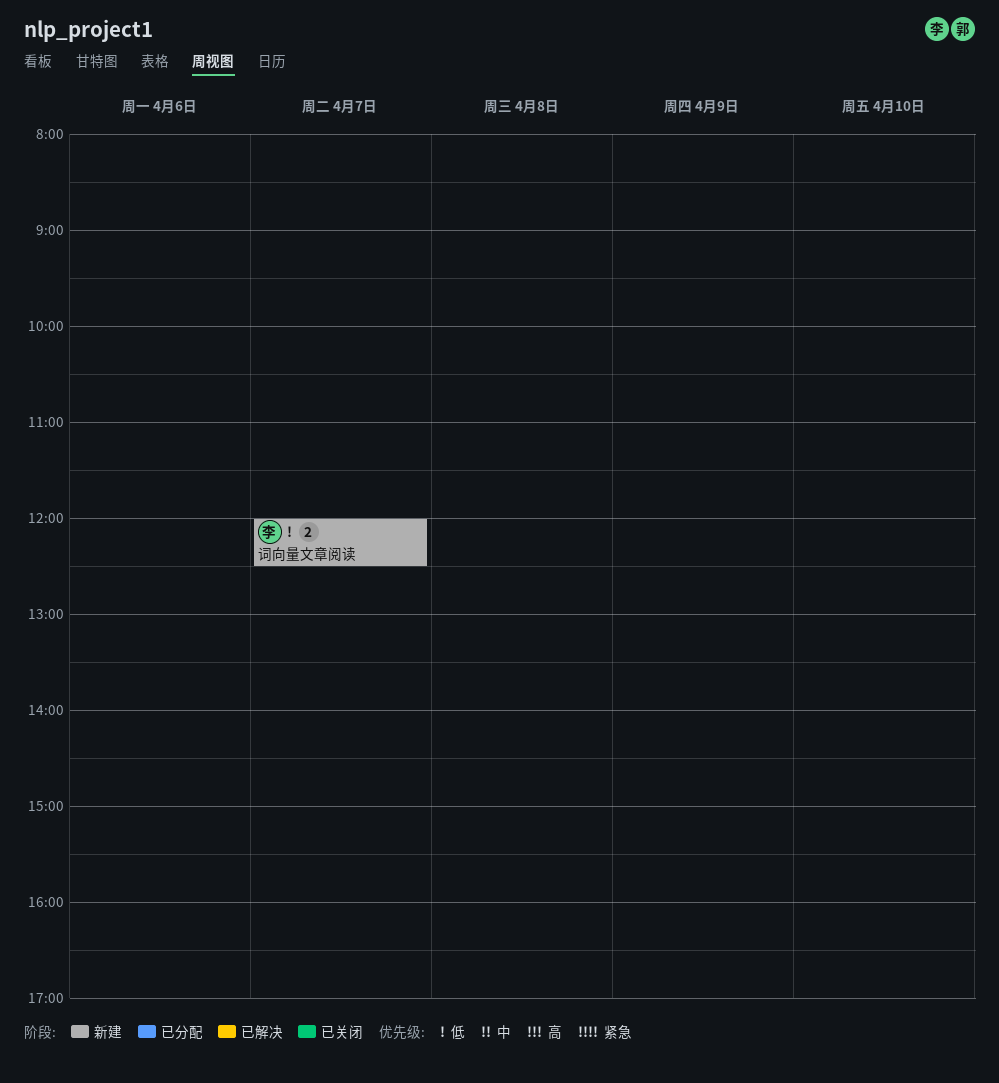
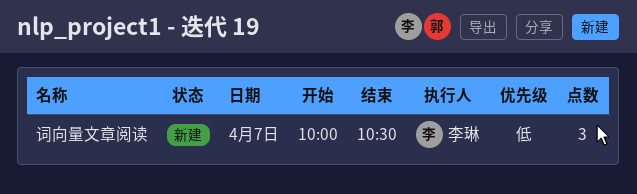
词向量文章阅读, estimate: 2 -> 3
词向量文章阅读, begins: 12:00 -> 10:00
词向量文章阅读, ends: 12:30 -> 10:30

